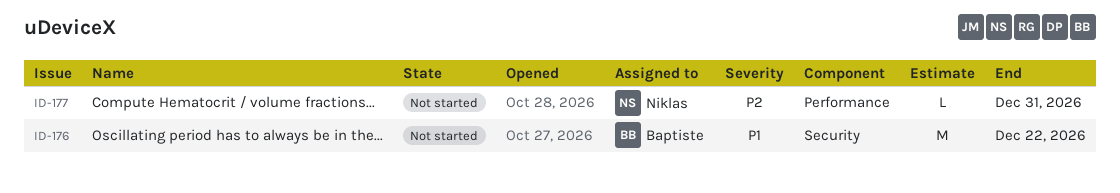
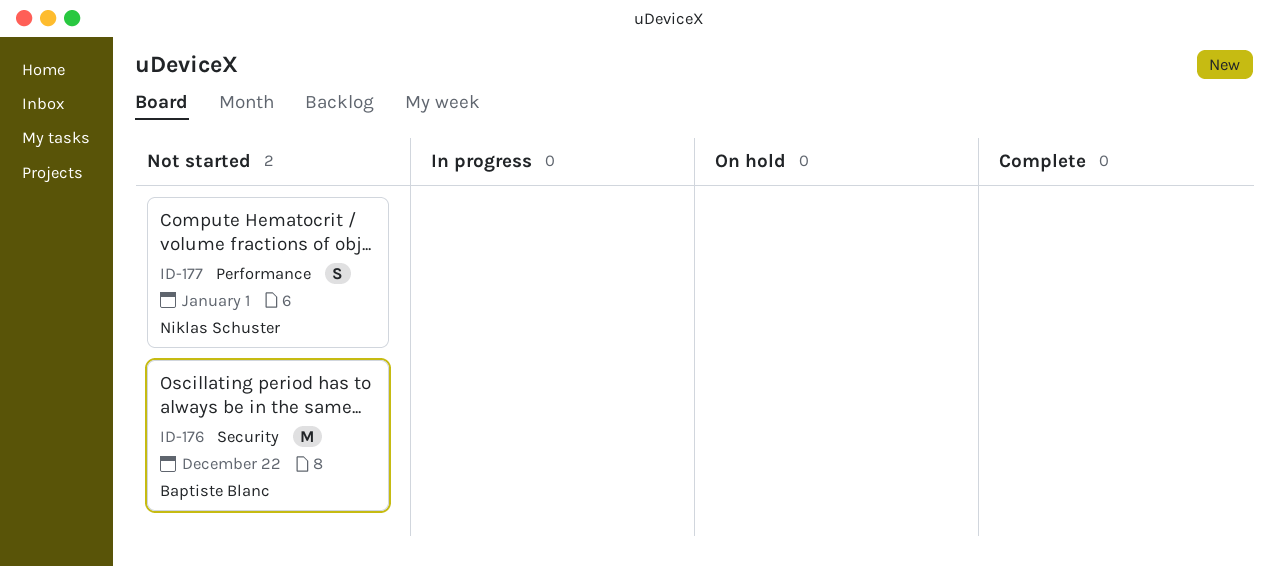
ID-177, estimate: L -> S
ID-177, due: Dec 31 -> Jan 1

